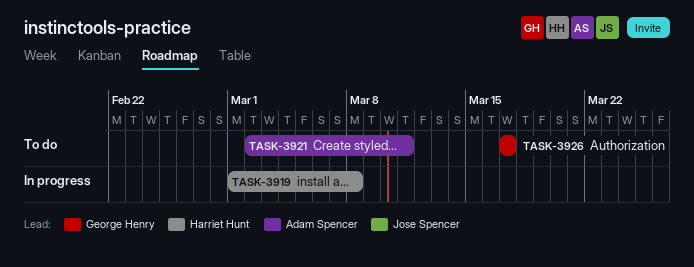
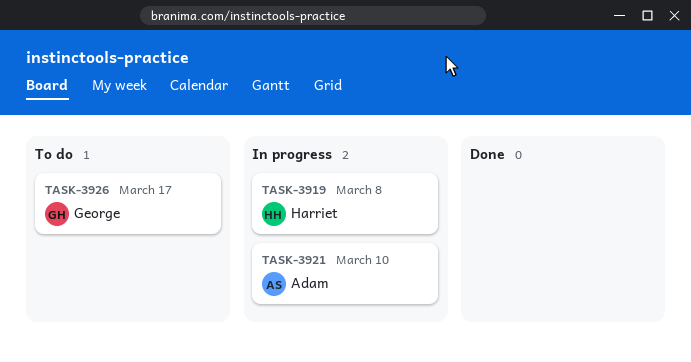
TASK-3921, status: To do -> In progress
TASK-3921, due: Mar 11 -> Mar 10

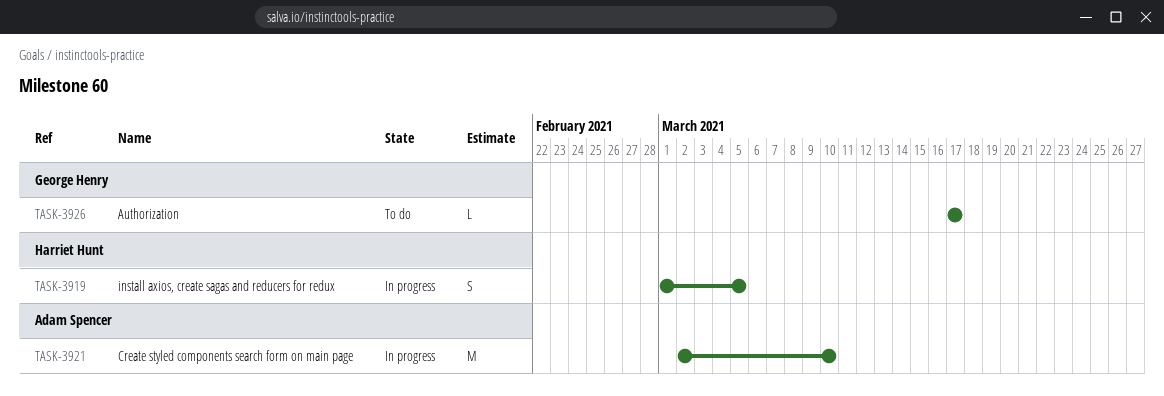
TASK-3919, due: Mar 8 -> Mar 5

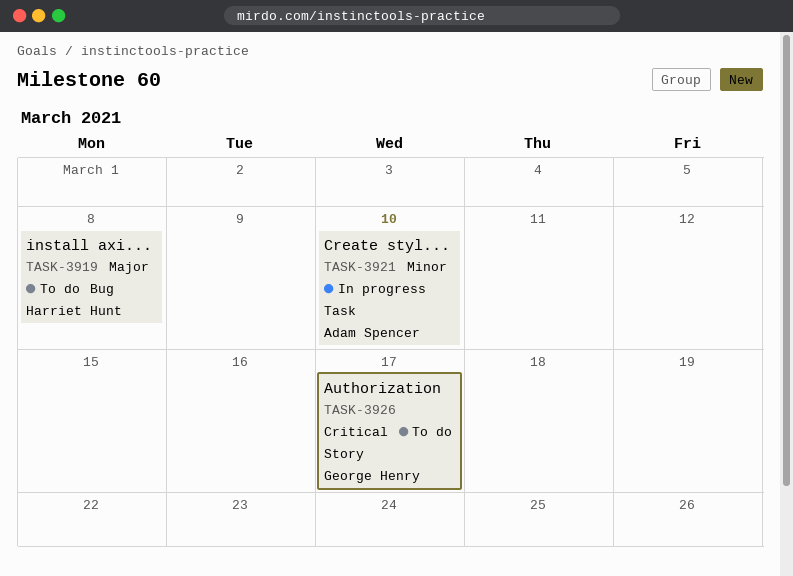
TASK-3919, status: In progress -> To do
TASK-3919, due: Mar 5 -> Mar 8

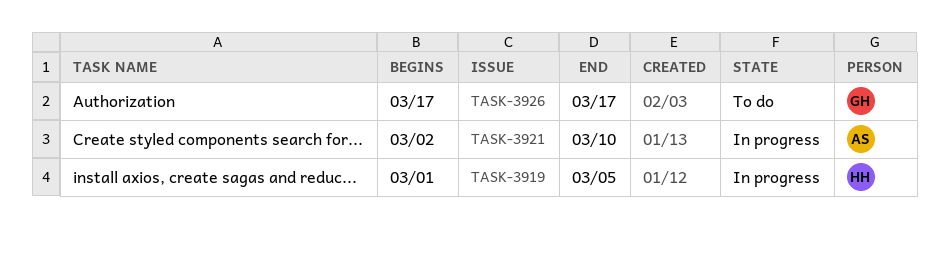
TASK-3919, status: To do -> In progress
TASK-3919, due: Mar 8 -> Mar 5

